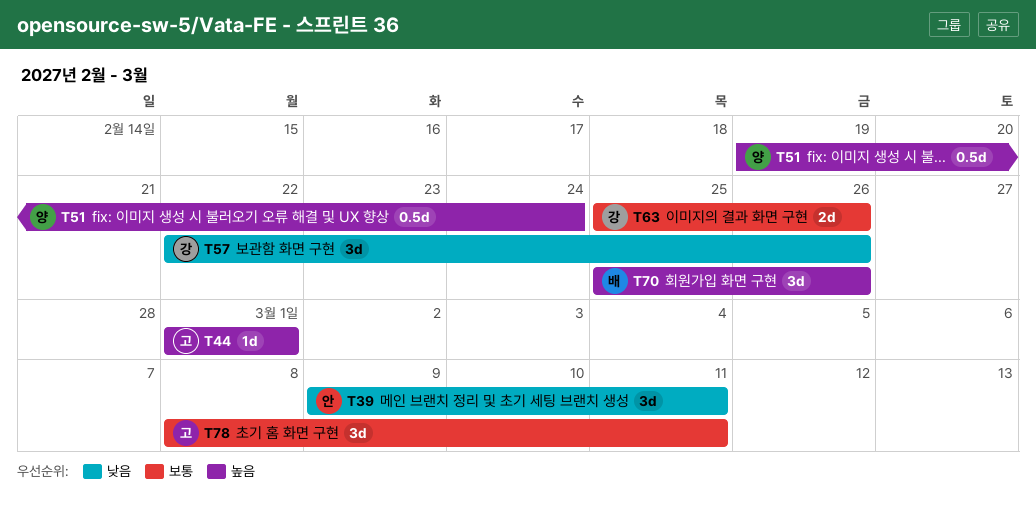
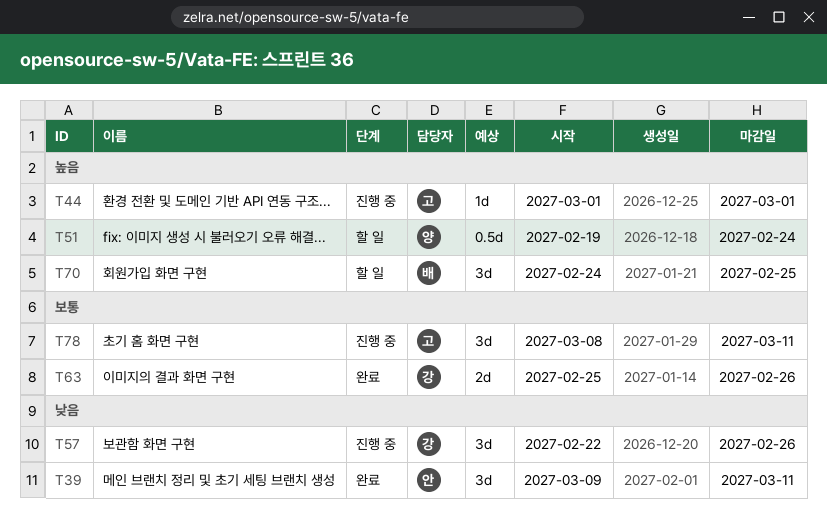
T70, start: Feb 25 -> Feb 24
T70, due: Feb 26 -> Feb 25

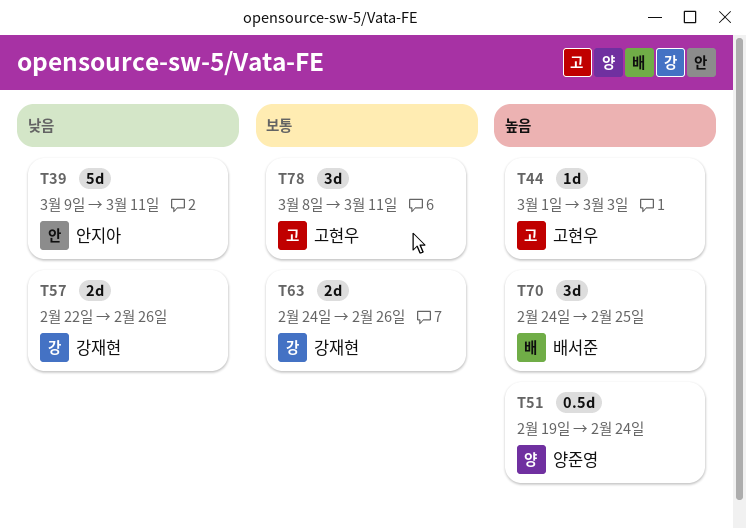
T39, estimate: 3d -> 5d
T44, due: Mar 1 -> Mar 3
T57, estimate: 3d -> 2d
T63, start: Feb 25 -> Feb 24

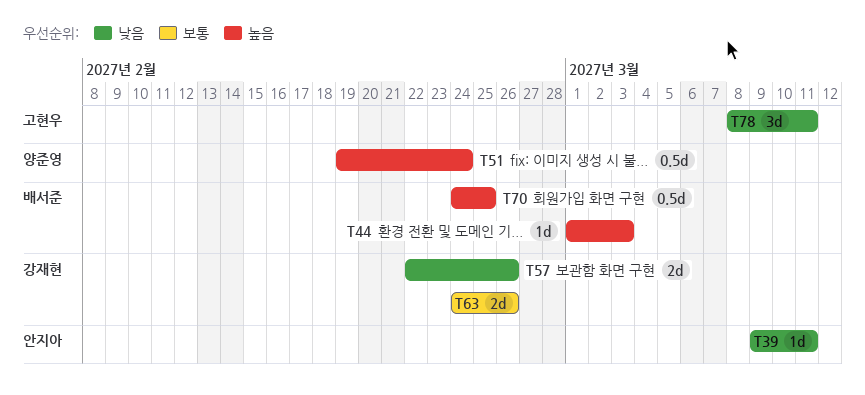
T39, estimate: 5d -> 1d
T44, owner: 고현우 -> 배서준
T70, estimate: 3d -> 0.5d
T78, priority: 보통 -> 낮음

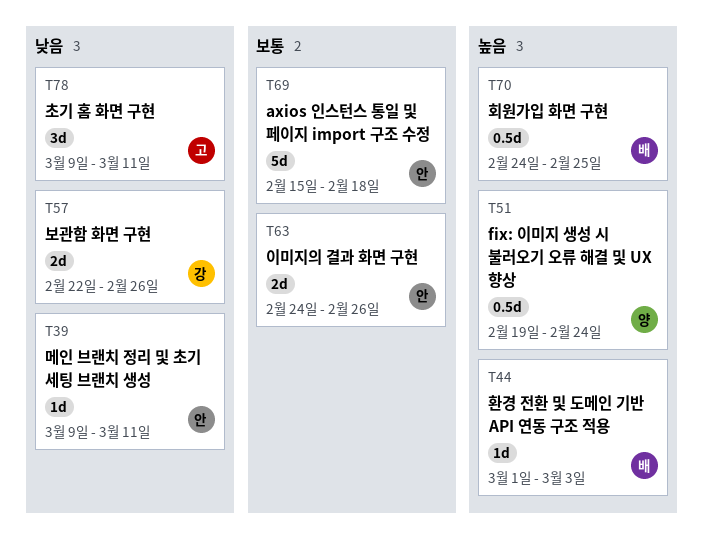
T63, owner: 강재현 -> 안지아
T69: none -> present
T78, start: Mar 8 -> Mar 9

